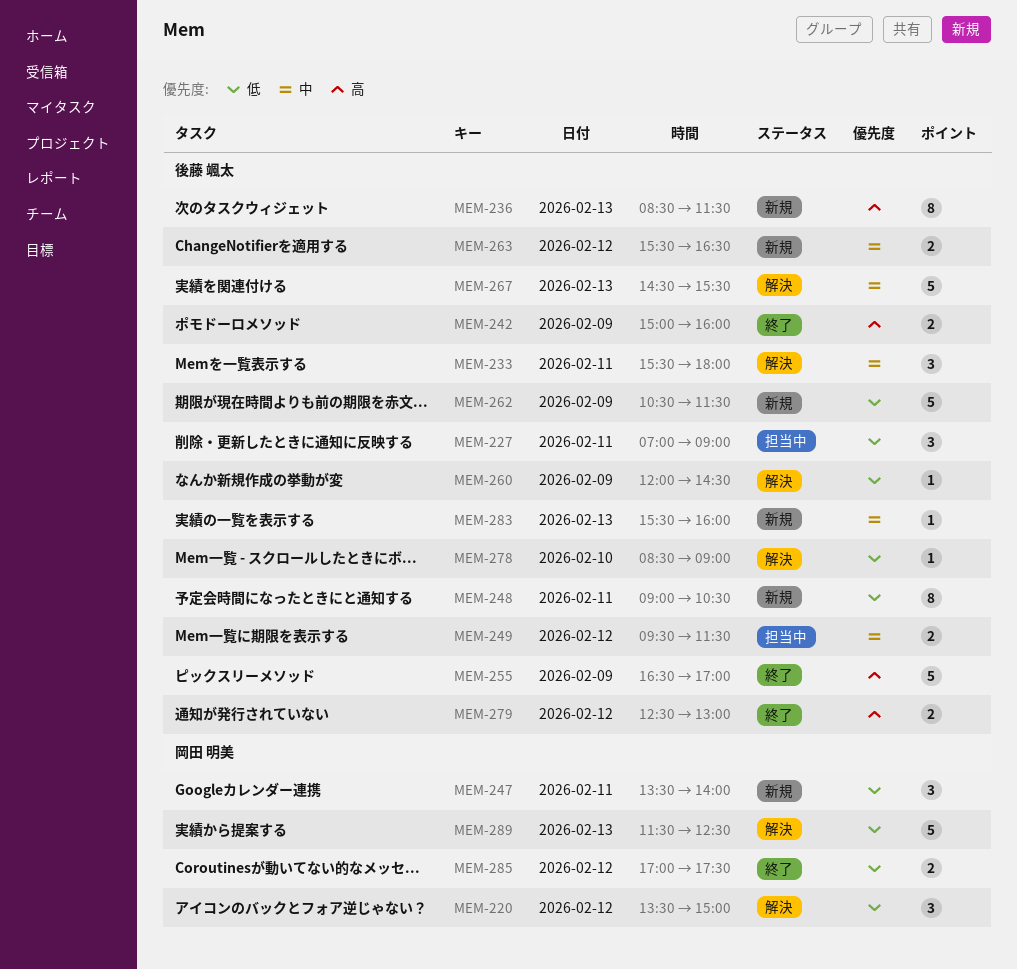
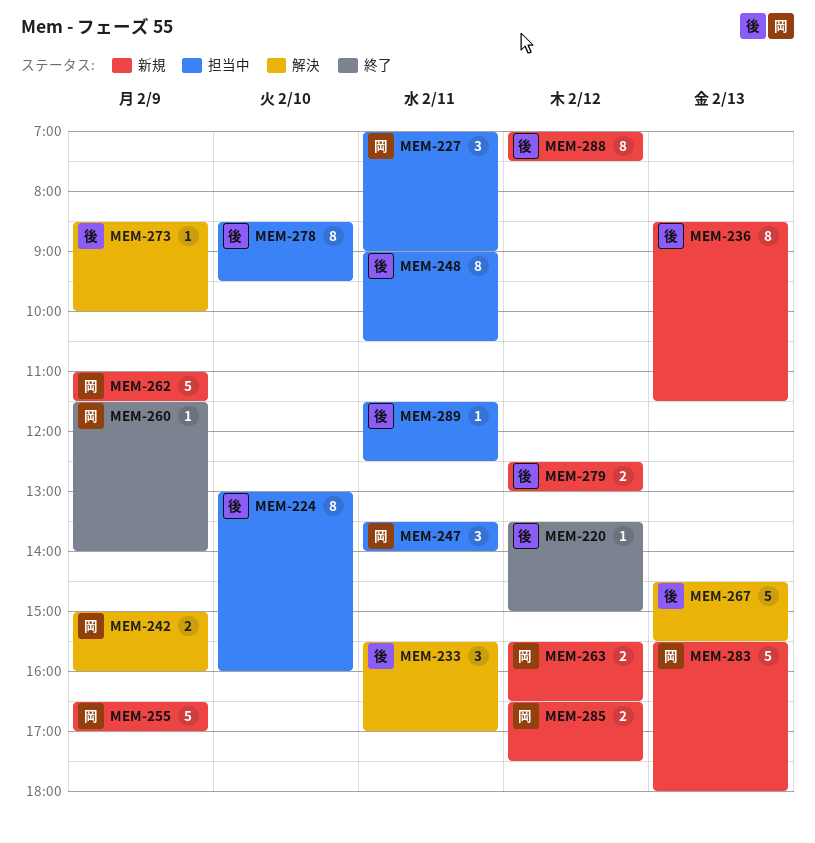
MEM-220, status: 解決 -> 終了
MEM-220, owner: 岡田 明美 -> 後藤 颯太
MEM-220, estimate: 3 -> 1
MEM-224: none -> present
MEM-227, owner: 後藤 颯太 -> 岡田 明美
MEM-233, ends: 18:00 -> 17:00
MEM-242, status: 終了 -> 解決
MEM-242, owner: 後藤 颯太 -> 岡田 明美
MEM-247, status: 新規 -> 担当中
MEM-248, status: 新規 -> 担当中
MEM-249: present -> none
MEM-255, status: 終了 -> 新規
MEM-255, owner: 後藤 颯太 -> 岡田 明美
MEM-260, status: 解決 -> 終了
MEM-260, owner: 後藤 颯太 -> 岡田 明美
MEM-260, begins: 12:00 -> 11:30
MEM-260, ends: 14:30 -> 14:00
MEM-262, owner: 後藤 颯太 -> 岡田 明美
MEM-262, begins: 10:30 -> 11:00
MEM-263, owner: 後藤 颯太 -> 岡田 明美
MEM-273: none -> present
MEM-278, status: 解決 -> 担当中
MEM-278, estimate: 1 -> 8
MEM-278, ends: 09:00 -> 09:30
MEM-279, status: 終了 -> 新規
MEM-283, owner: 後藤 颯太 -> 岡田 明美
MEM-283, estimate: 1 -> 5
MEM-283, ends: 16:00 -> 18:00
MEM-285, status: 終了 -> 新規
MEM-285, begins: 17:00 -> 16:30
MEM-288: none -> present
MEM-289, status: 解決 -> 担当中
MEM-289, owner: 岡田 明美 -> 後藤 颯太
MEM-289, estimate: 5 -> 1
MEM-289, day: Feb 13 -> Feb 11

